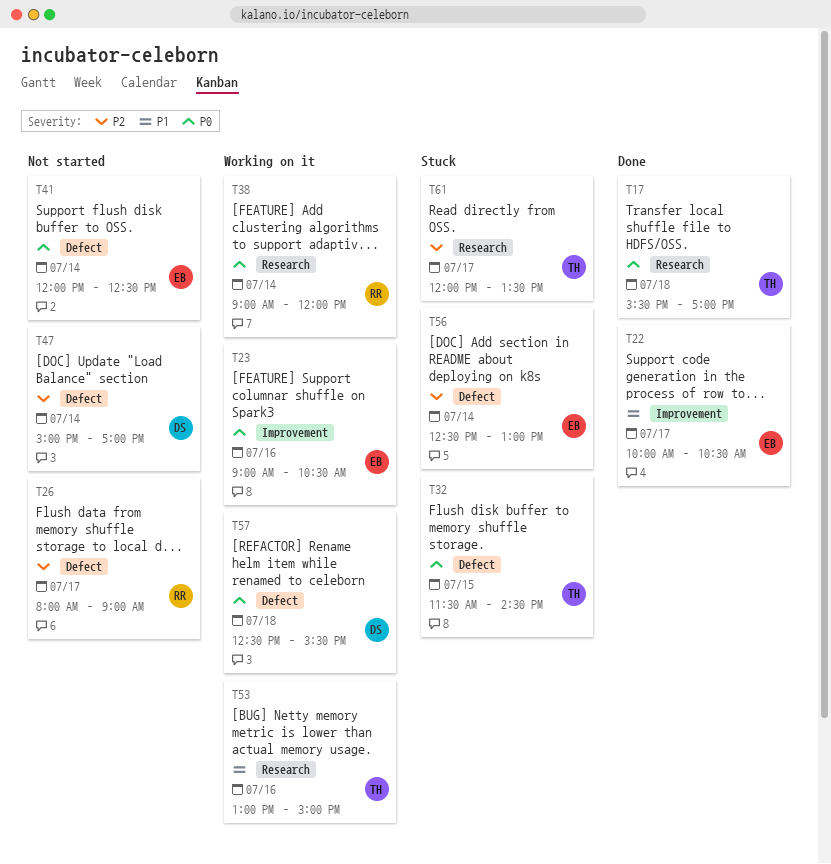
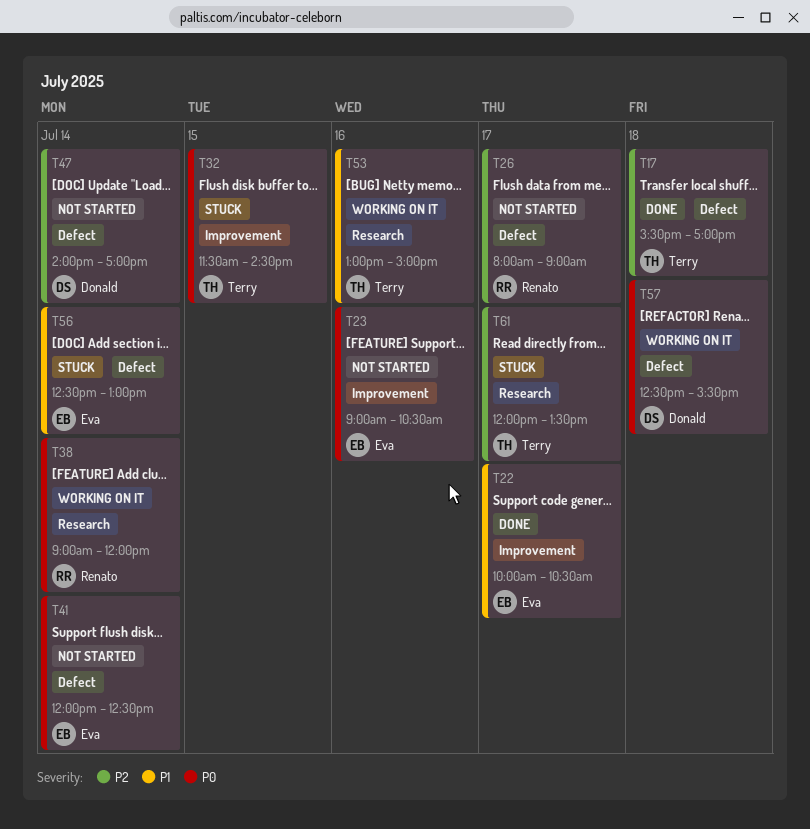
T17, priority: P0 -> P2
T17, label: Research -> Defect
T23, status: Working on it -> Not started
T32, label: Defect -> Improvement
T47, begins: 15:00 -> 14:00
T56, priority: P2 -> P1

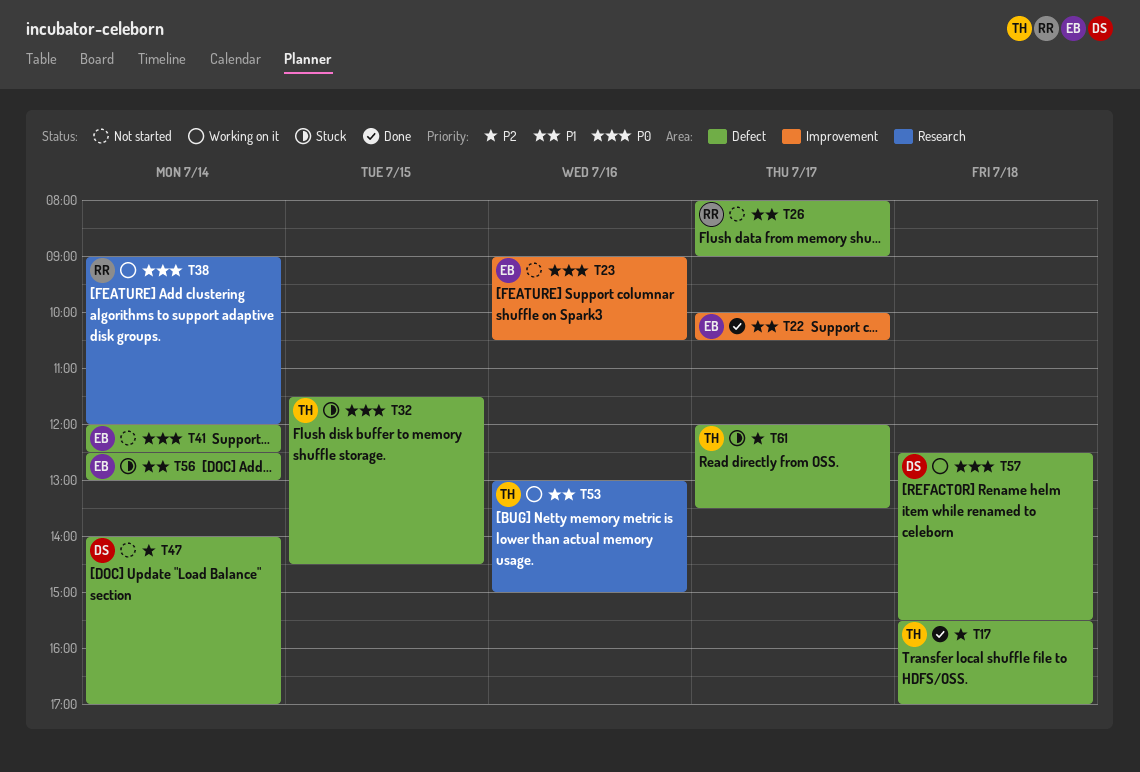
T26, priority: P2 -> P1
T32, label: Improvement -> Defect
T61, label: Research -> Defect

